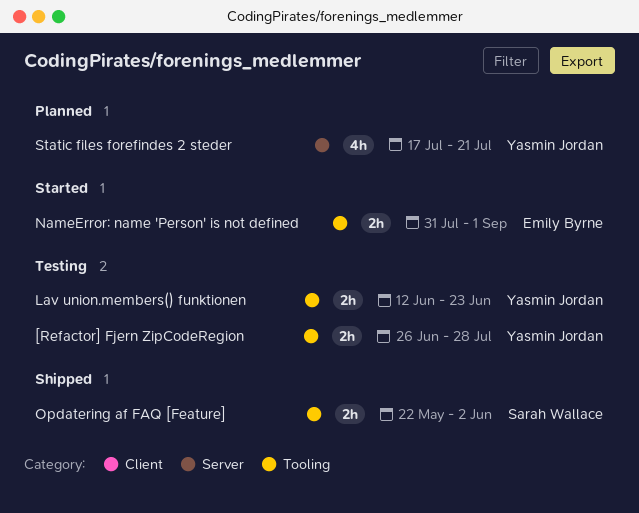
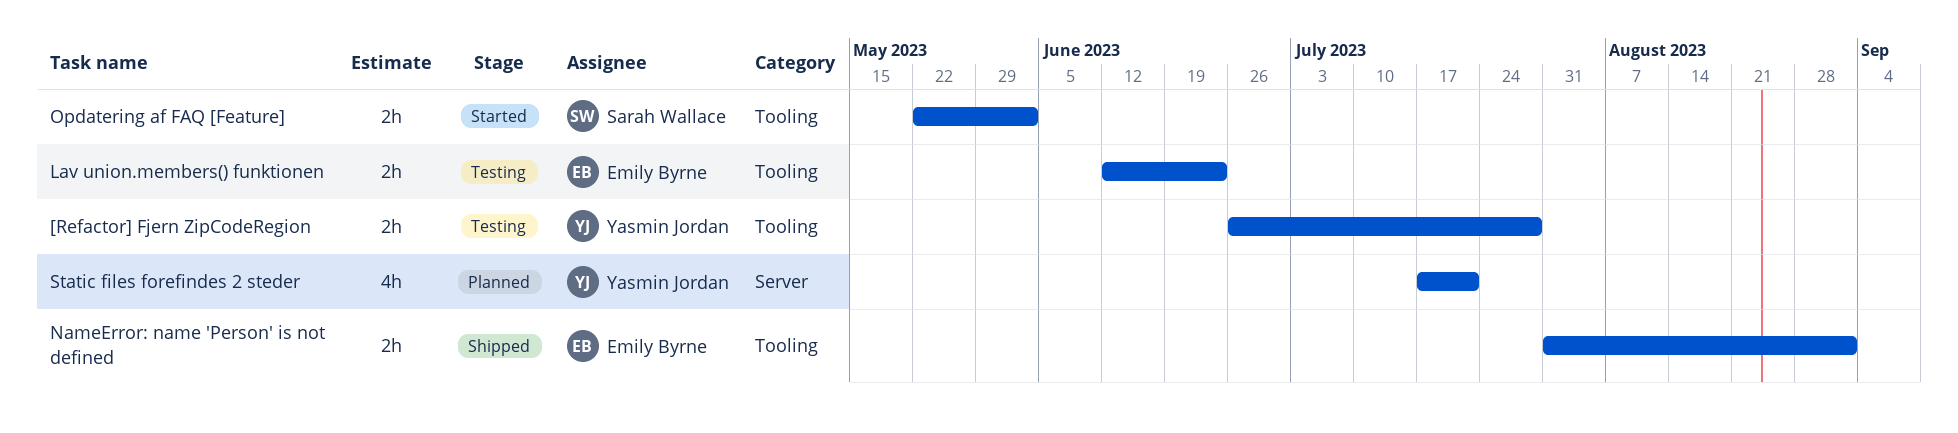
Lav union.members() funktionen, owner: Yasmin Jordan -> Emily Byrne
NameError: name 'Person' is not defined, status: Started -> Shipped
Opdatering af FAQ [Feature], status: Shipped -> Started

